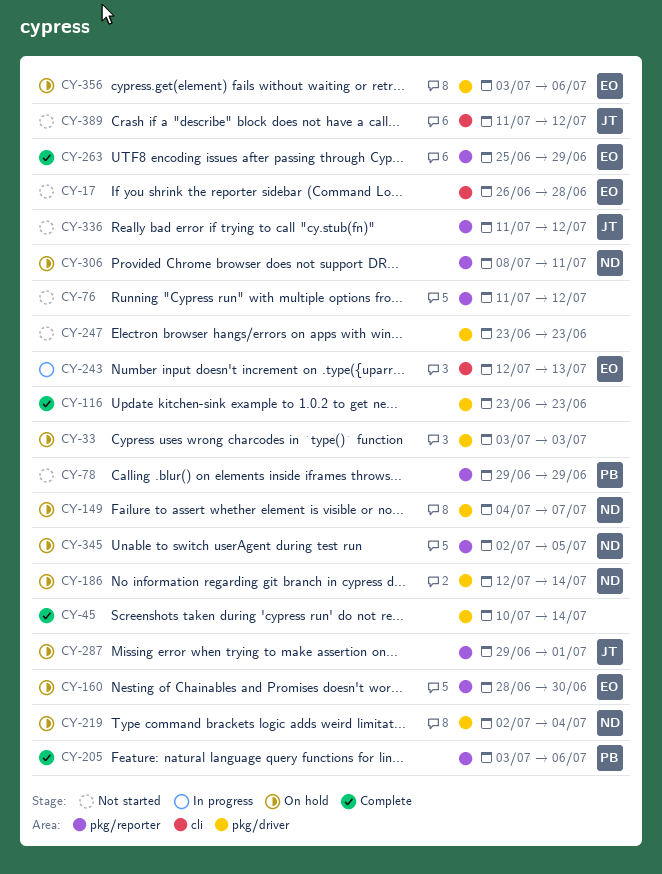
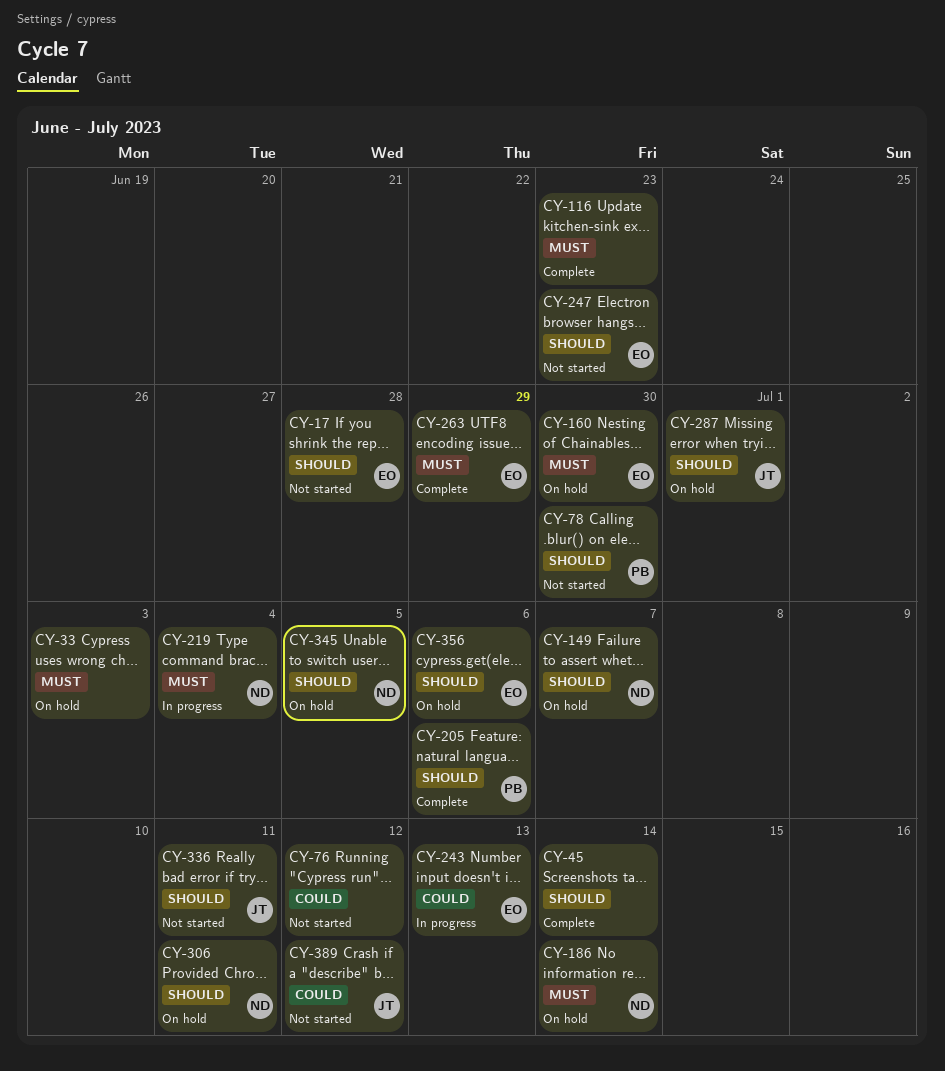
CY-78, due: Jun 29 -> Jun 30
CY-219, status: On hold -> In progress
CY-247, owner: none -> EO
CY-336, due: Jul 12 -> Jul 11

